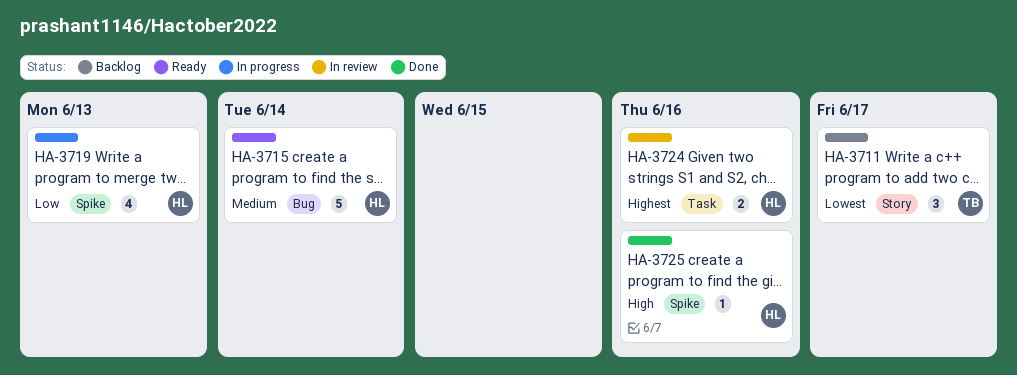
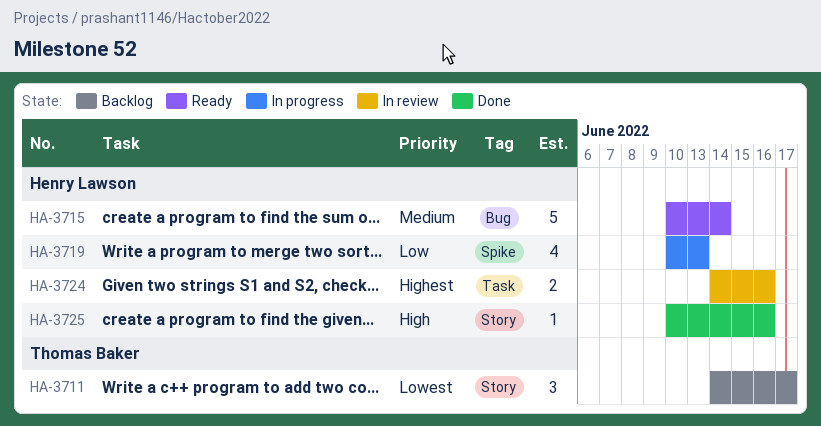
HA-3725, label: Spike -> Story

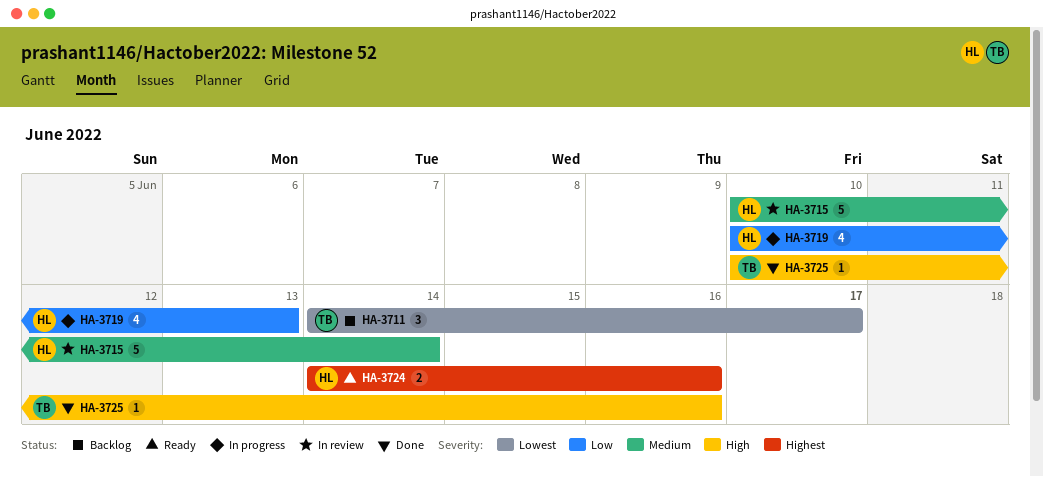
HA-3715, status: Ready -> In review
HA-3724, status: In review -> Ready
HA-3725, owner: Henry Lawson -> Thomas Baker

